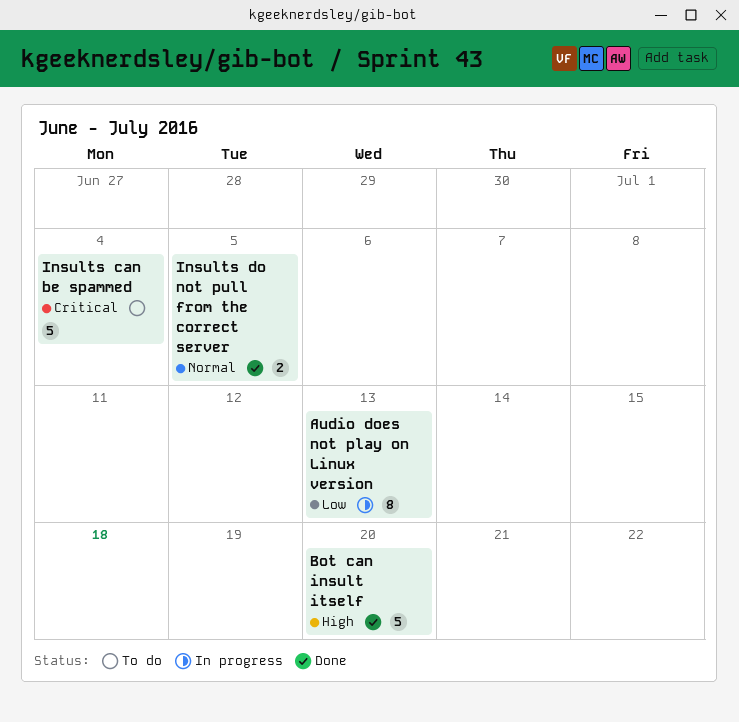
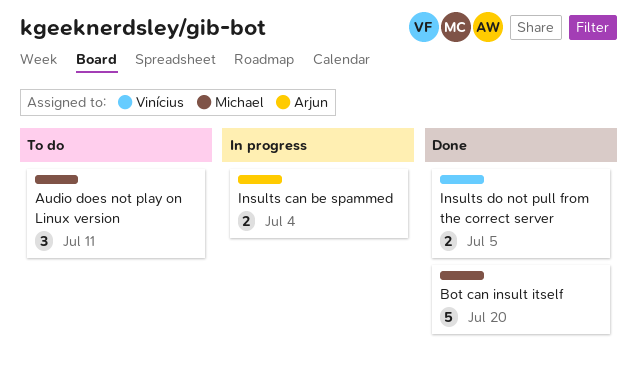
Audio does not play on Linux version, status: In progress -> To do
Audio does not play on Linux version, estimate: 8 -> 3
Audio does not play on Linux version, due: Jul 13 -> Jul 11
Insults can be spammed, status: To do -> In progress
Insults can be spammed, estimate: 5 -> 2

